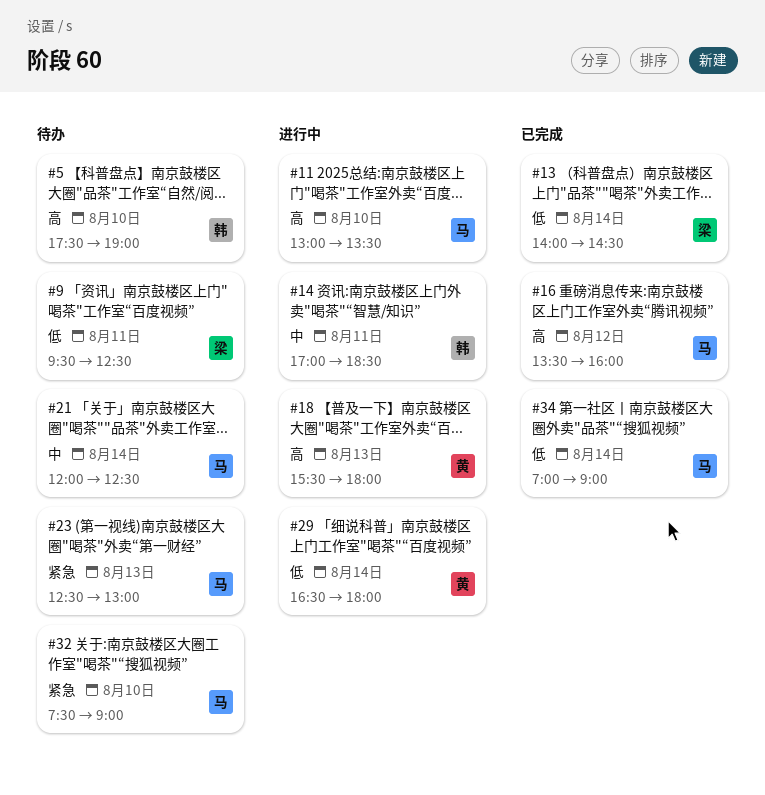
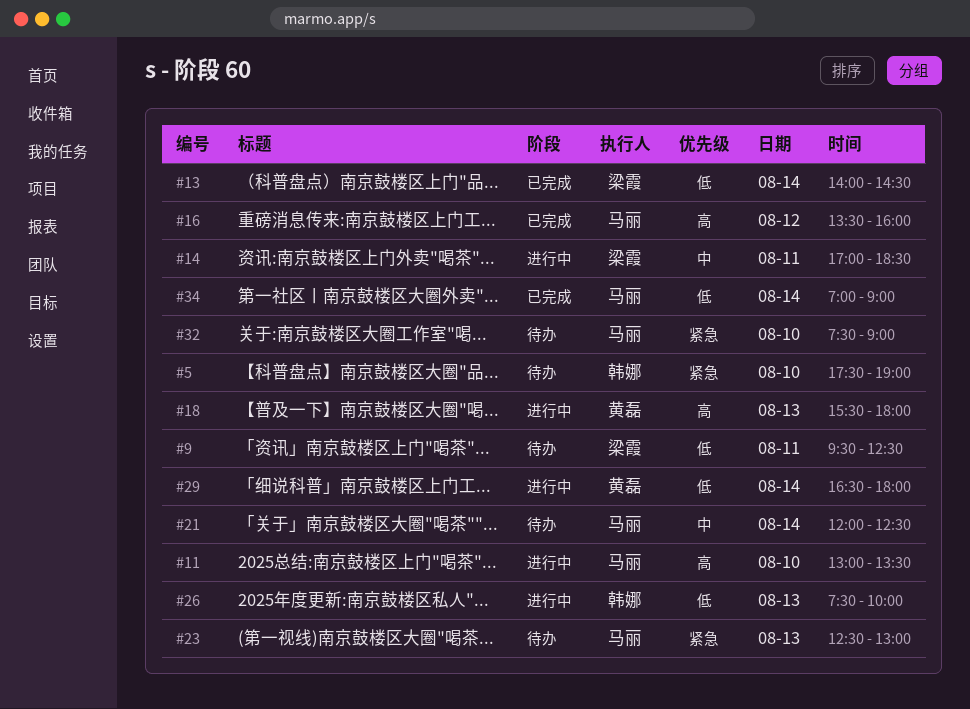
#5, priority: 高 -> 紧急
#14, owner: 韩娜 -> 梁霞
#26: none -> present

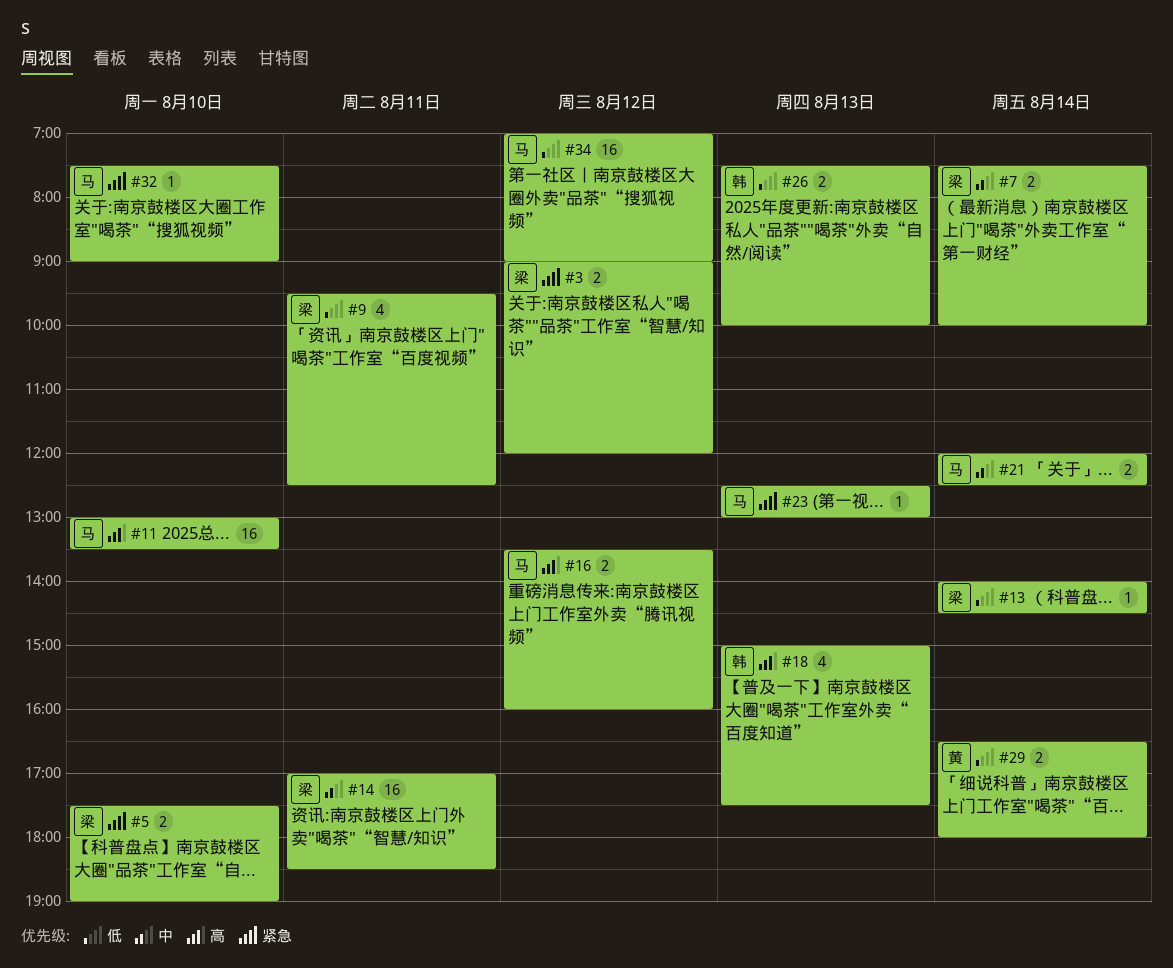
#3: none -> present
#5, owner: 韩娜 -> 梁霞
#7: none -> present
#18, owner: 黄磊 -> 韩娜
#18, begins: 15:30 -> 15:00
#18, ends: 18:00 -> 17:30
#34, day: Aug 14 -> Aug 12

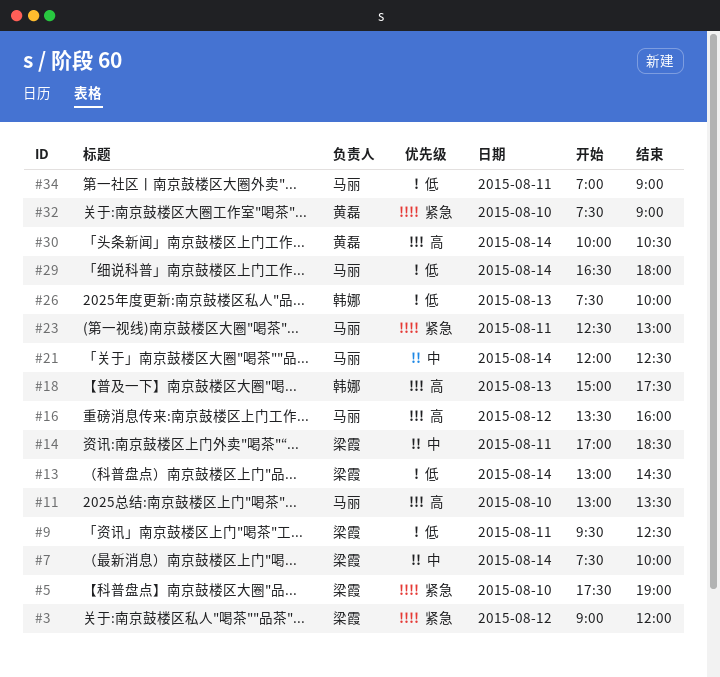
#13, begins: 14:00 -> 13:00
#23, day: Aug 13 -> Aug 11
#29, owner: 黄磊 -> 马丽
#30: none -> present
#32, owner: 马丽 -> 黄磊
#34, day: Aug 12 -> Aug 11

